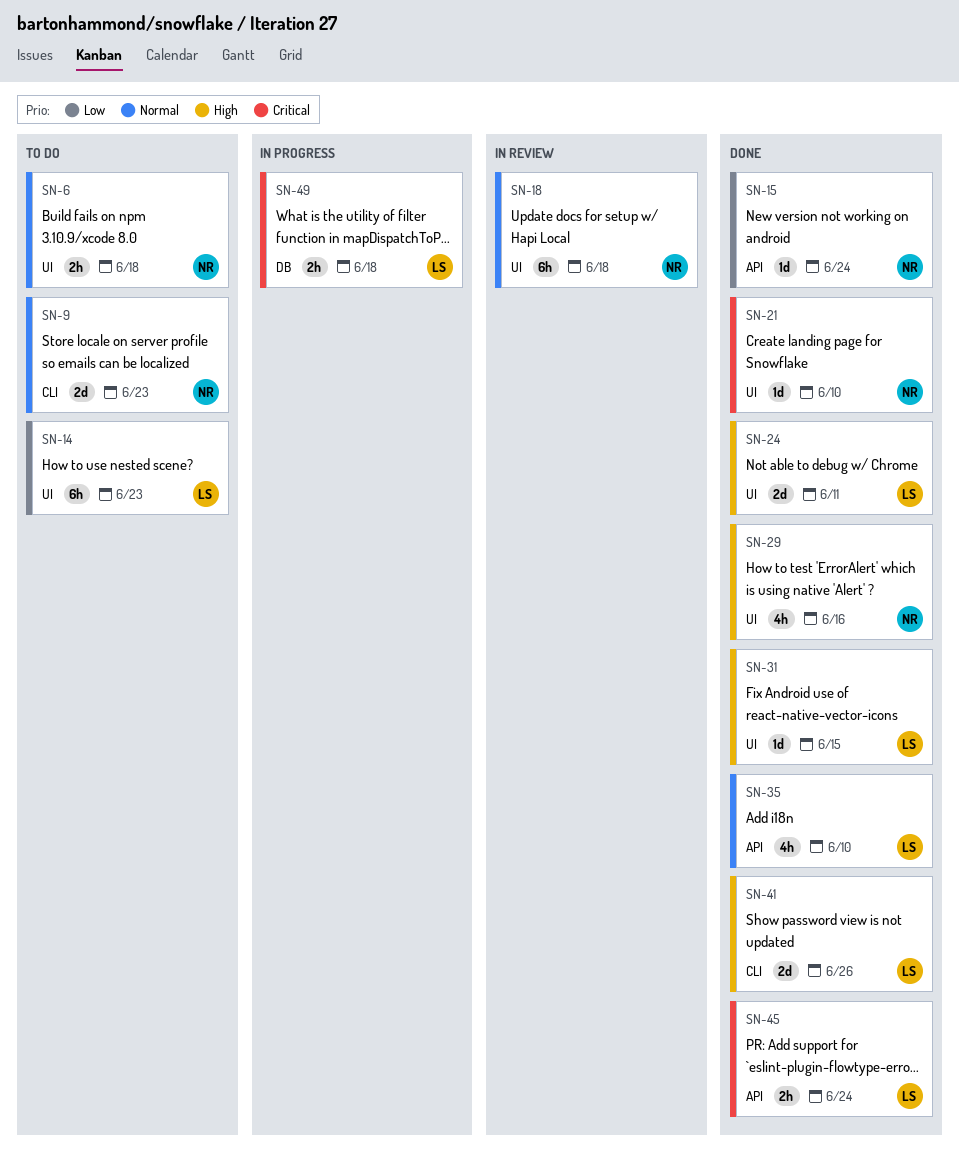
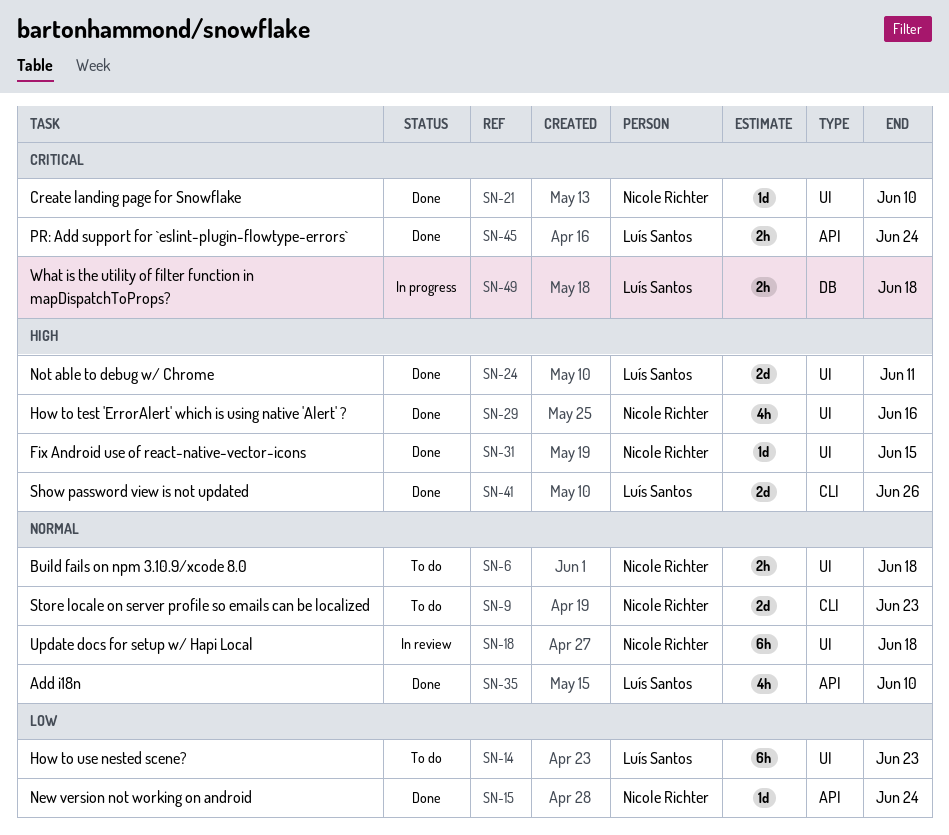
SN-31, owner: Luís Santos -> Nicole Richter

